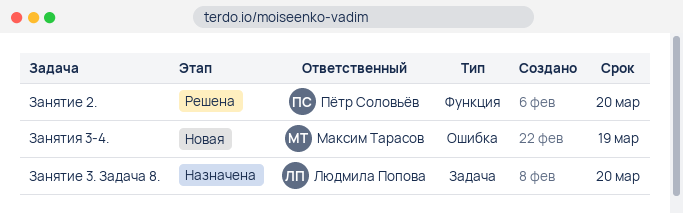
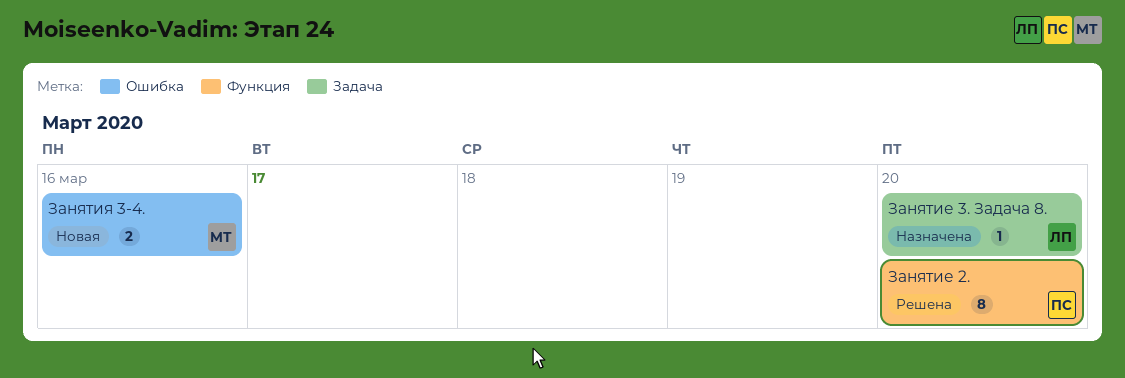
Занятия 3-4., due: Mar 19 -> Mar 16

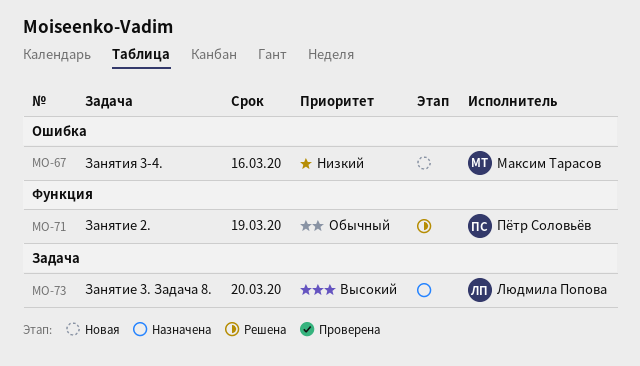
Занятие 2., due: Mar 20 -> Mar 19

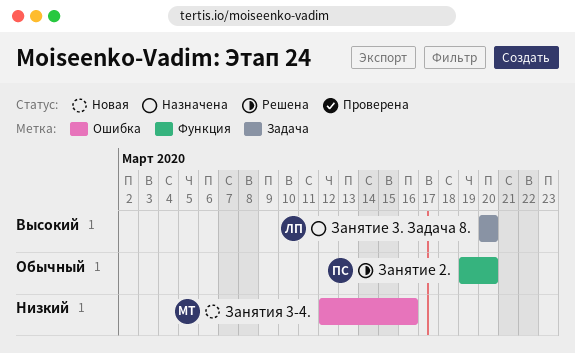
Занятие 2., due: Mar 19 -> Mar 20

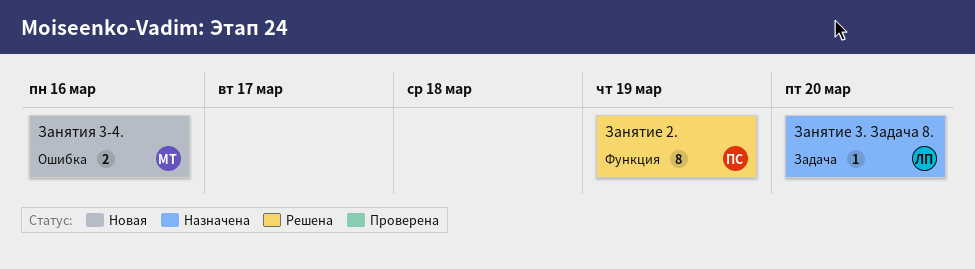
Занятие 2., due: Mar 20 -> Mar 19

